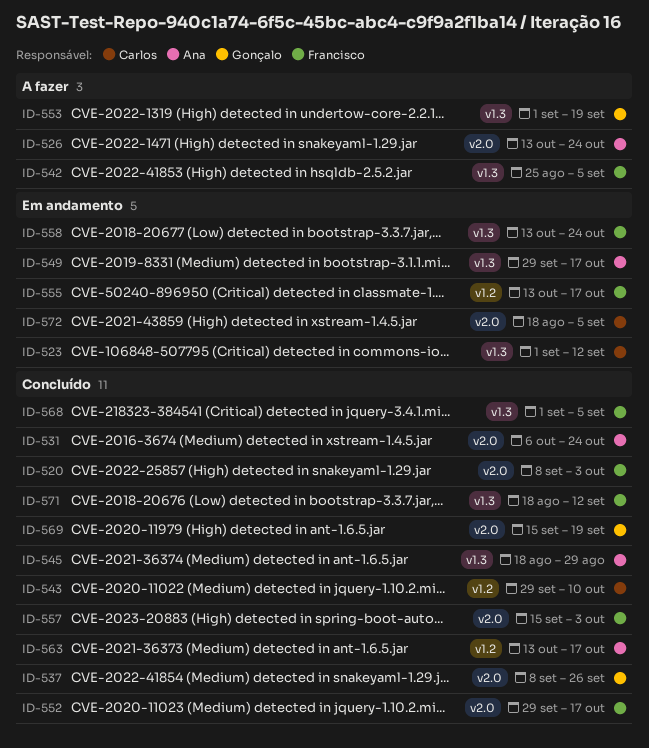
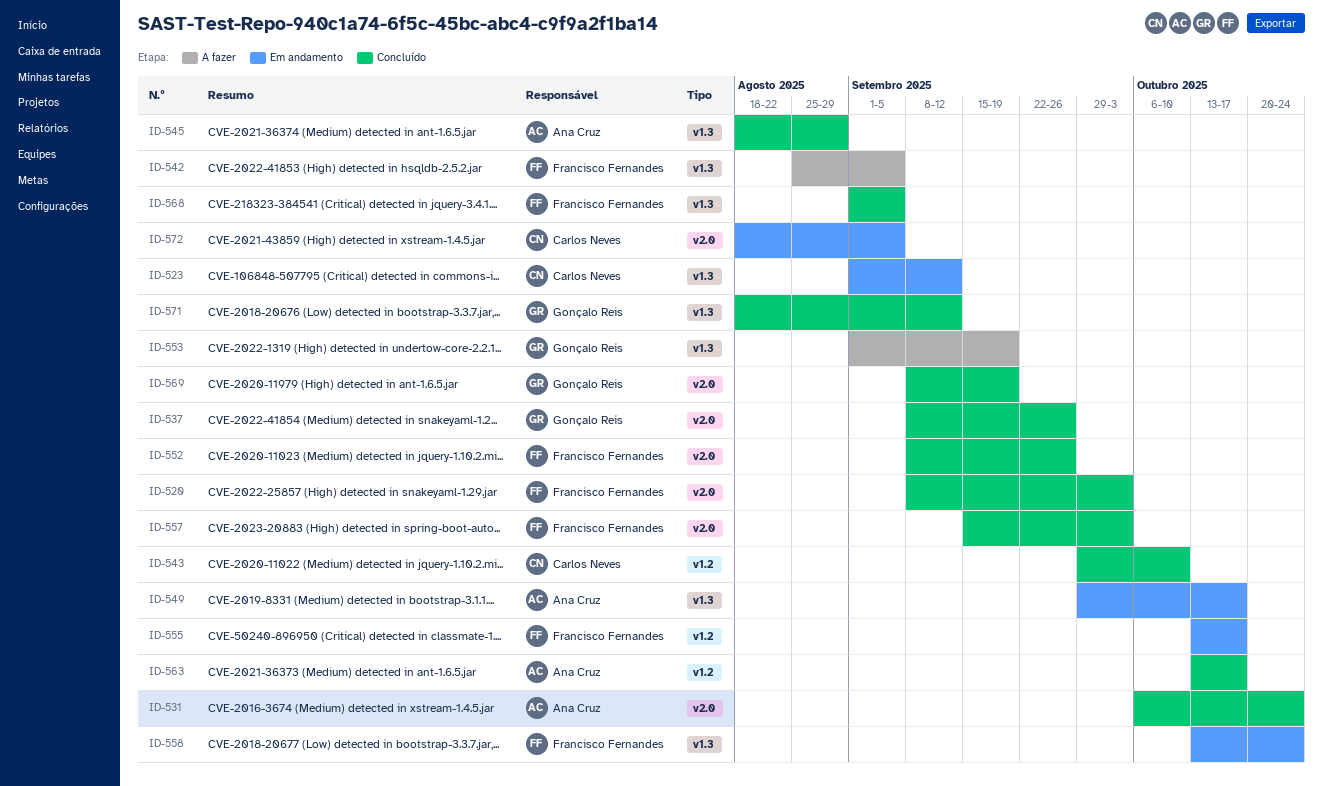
ID-526: present -> none
ID-552, start: Sep 29 -> Sep 8
ID-552, due: Oct 17 -> Sep 26
ID-569, start: Sep 15 -> Sep 8
ID-571, owner: Francisco Fernandes -> Gonçalo Reis

